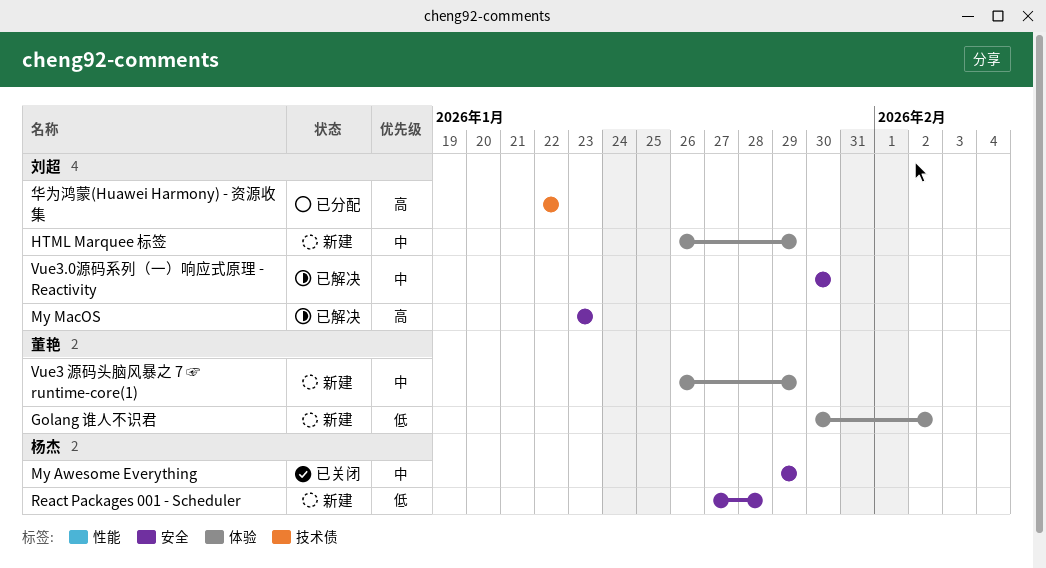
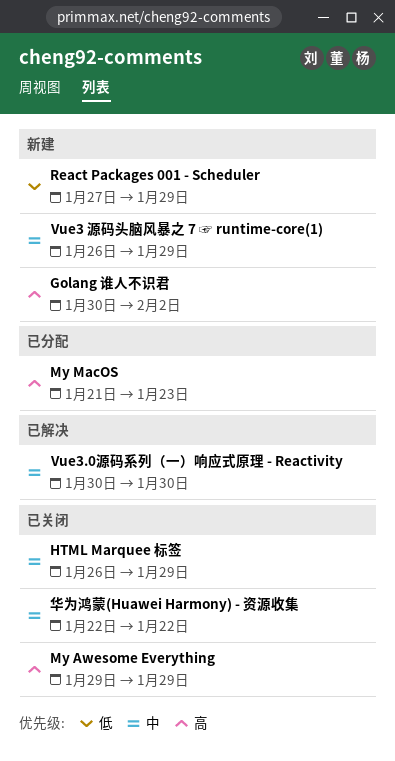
Golang 谁人不识君, priority: 低 -> 高
HTML Marquee 标签, status: 新建 -> 已关闭
My Awesome Everything, priority: 中 -> 高
My MacOS, status: 已解决 -> 已分配
My MacOS, start: Jan 23 -> Jan 21
React Packages 001 - Scheduler, due: Jan 28 -> Jan 29
华为鸿蒙(Huawei Harmony) - 资源收集, status: 已分配 -> 已关闭
华为鸿蒙(Huawei Harmony) - 资源收集, priority: 高 -> 中

